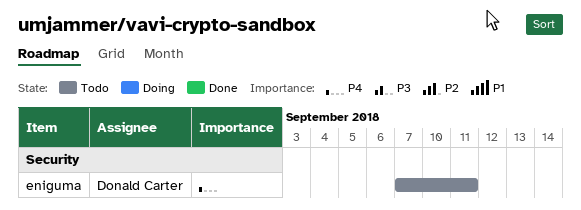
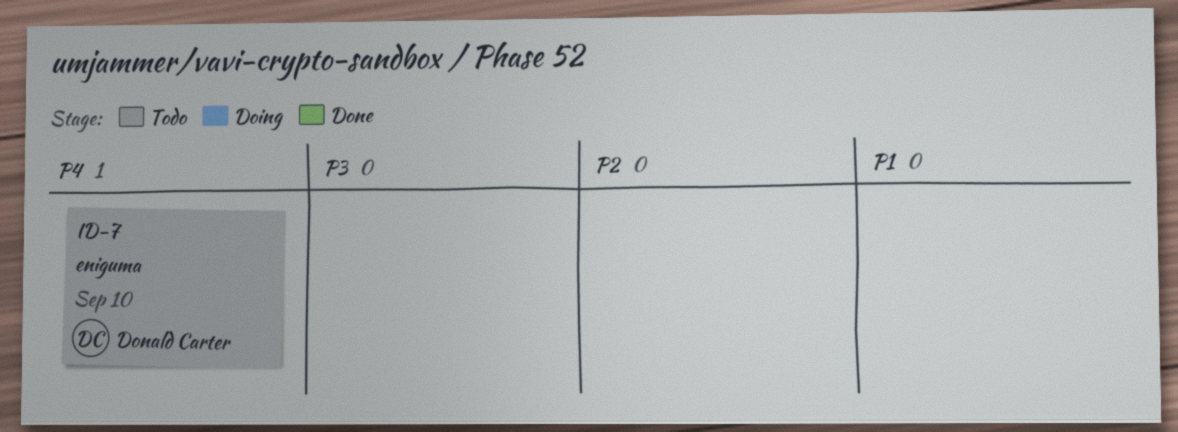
eniguma, due: Sep 11 -> Sep 10

